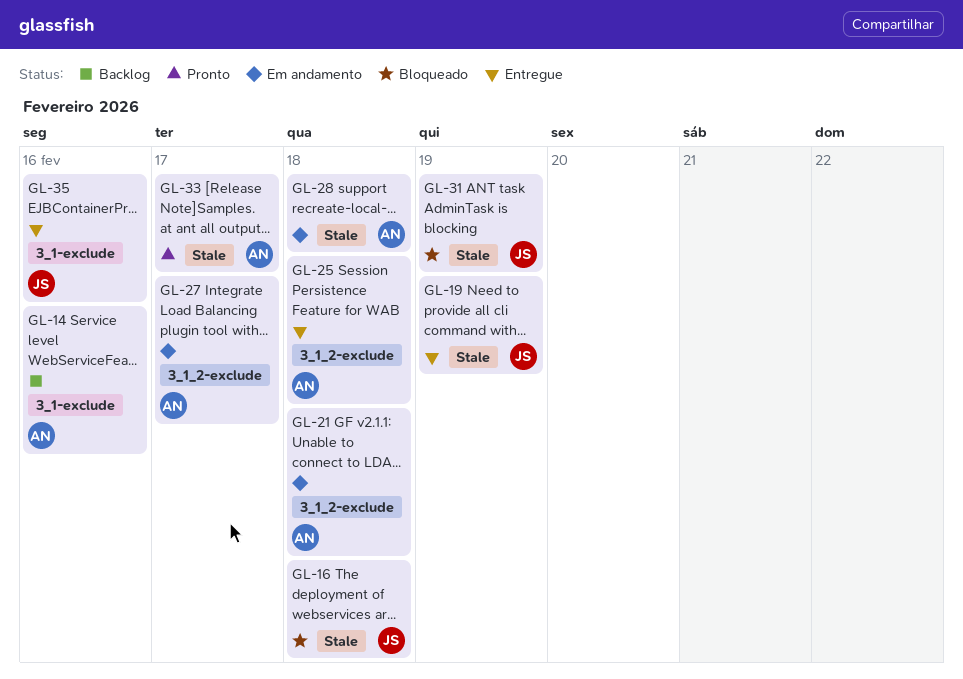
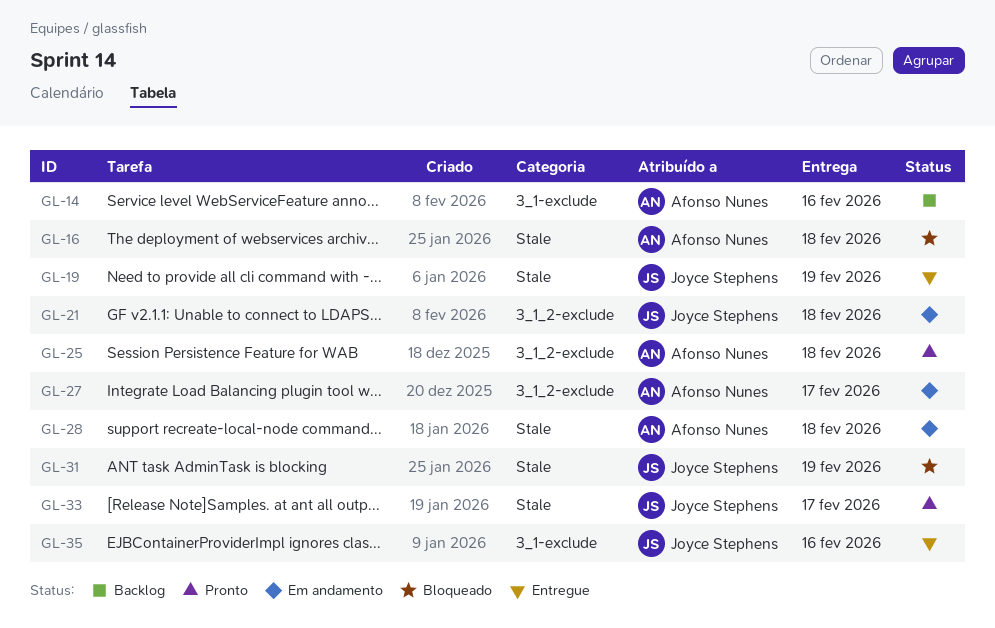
GL-16, owner: Joyce Stephens -> Afonso Nunes
GL-21, owner: Afonso Nunes -> Joyce Stephens
GL-25, status: Entregue -> Pronto
GL-33, owner: Afonso Nunes -> Joyce Stephens

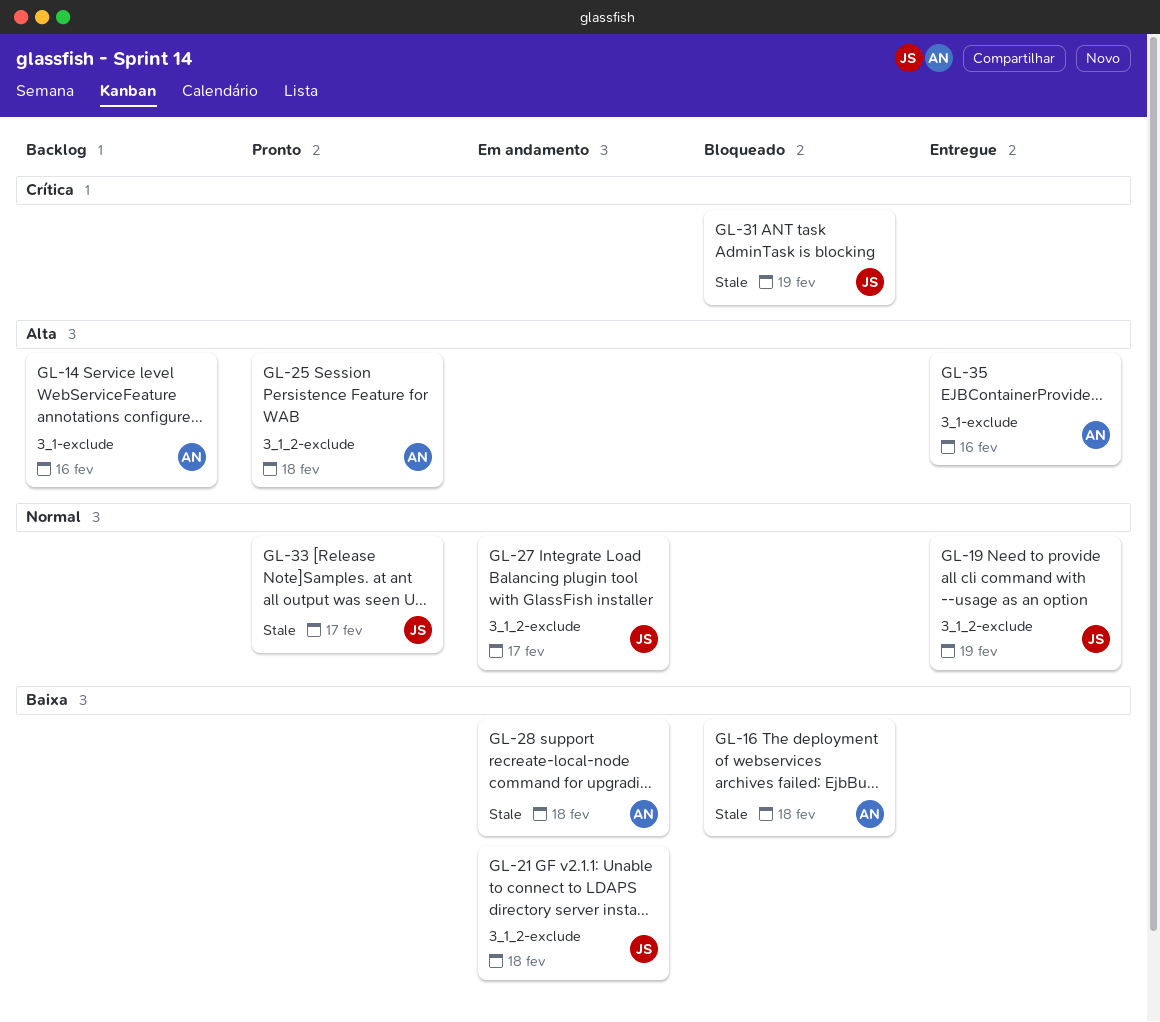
GL-19, label: Stale -> 3_1_2-exclude
GL-27, owner: Afonso Nunes -> Joyce Stephens
GL-35, owner: Joyce Stephens -> Afonso Nunes

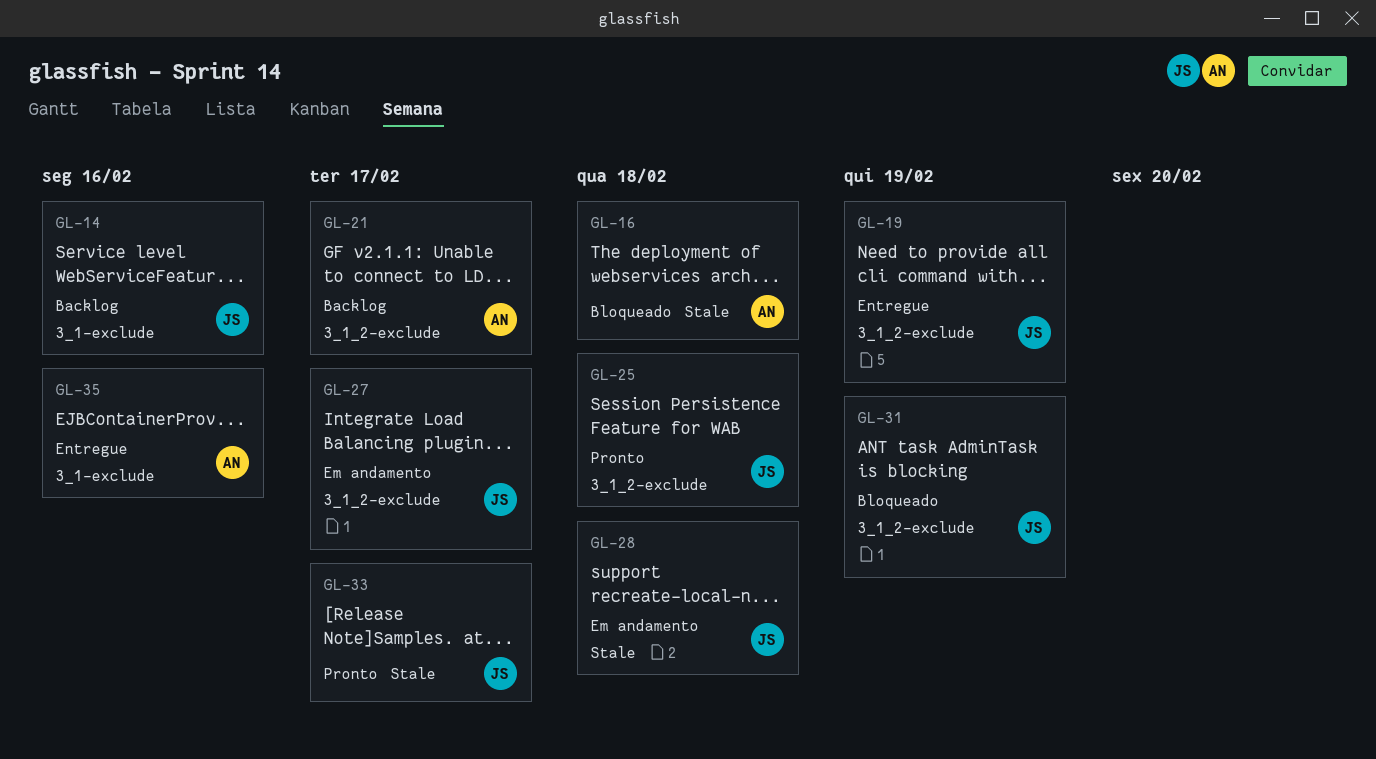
GL-14, owner: AN -> JS
GL-21, status: Em andamento -> Backlog
GL-21, owner: JS -> AN
GL-21, due: Feb 18 -> Feb 17
GL-25, owner: AN -> JS
GL-28, owner: AN -> JS
GL-31, label: Stale -> 3_1_2-exclude

